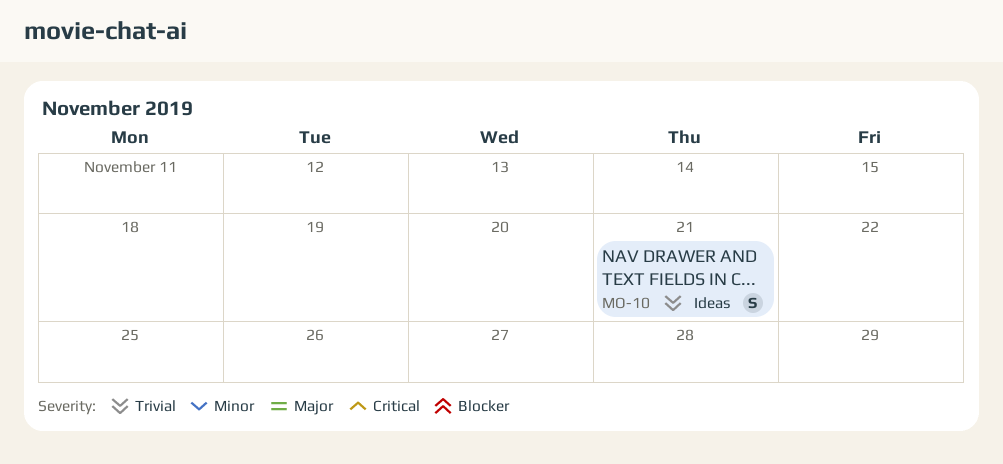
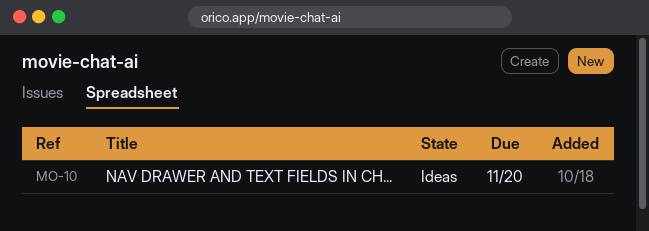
MO-10, due: Nov 21 -> Nov 20

